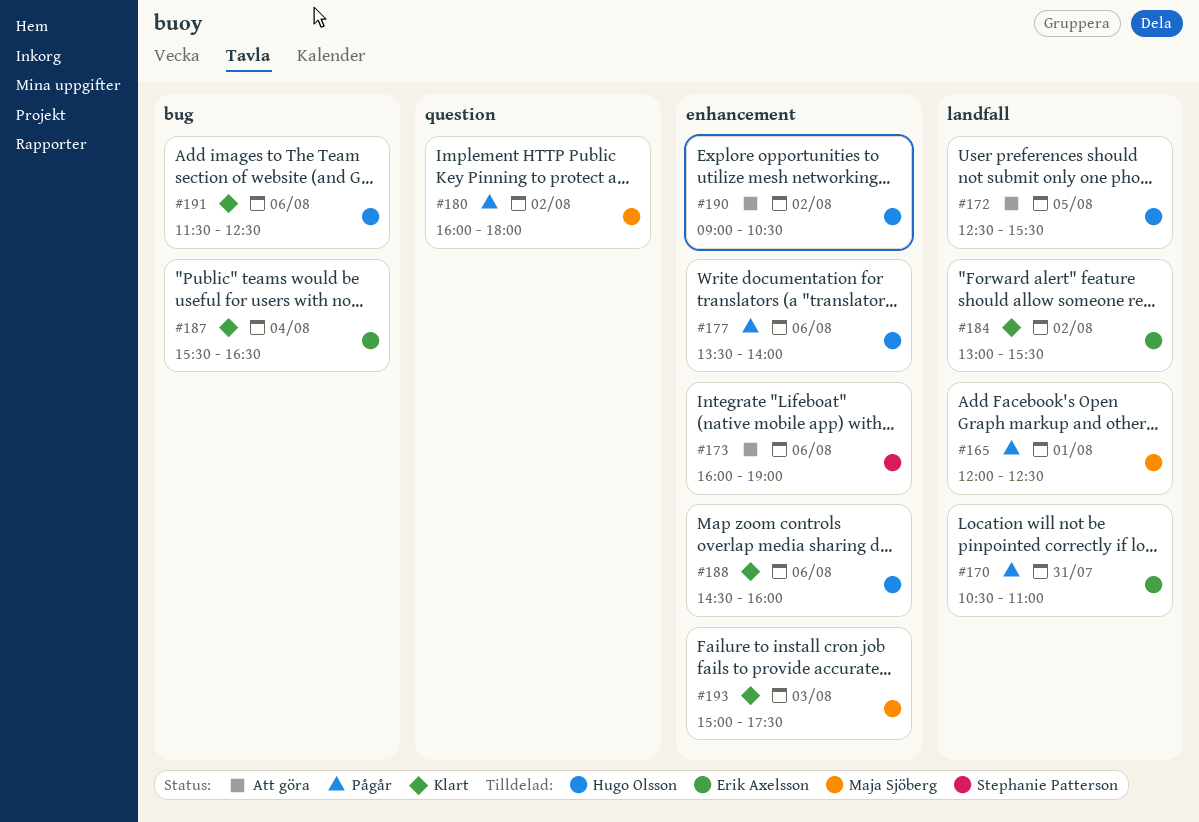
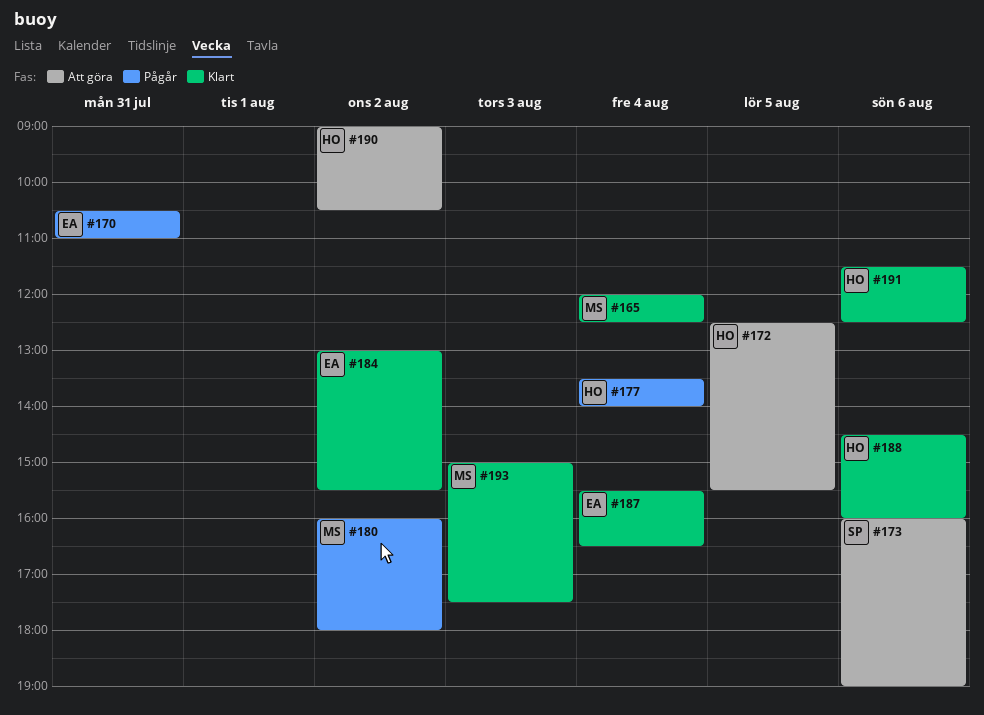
#165, status: Pågår -> Klart
#165, day: Aug 1 -> Aug 4
#177, day: Aug 6 -> Aug 4

